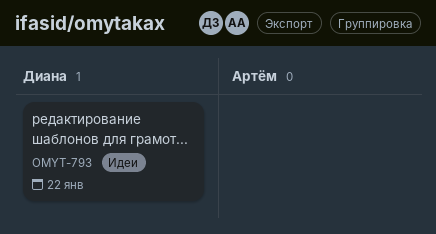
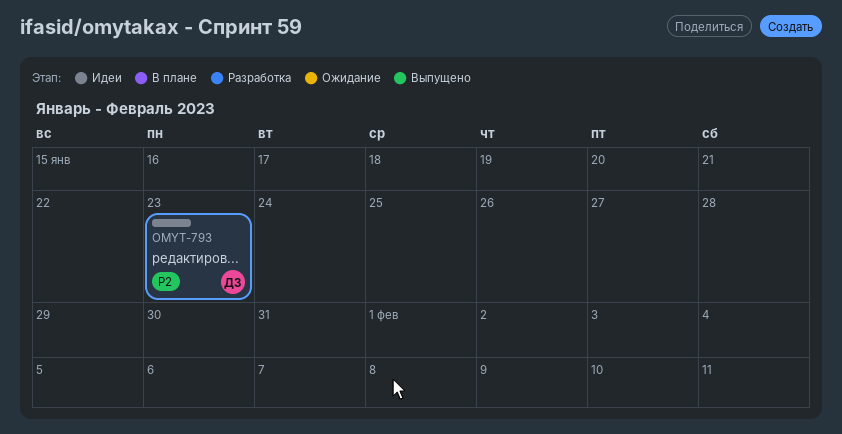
OMYT-793, due: Jan 22 -> Jan 23

